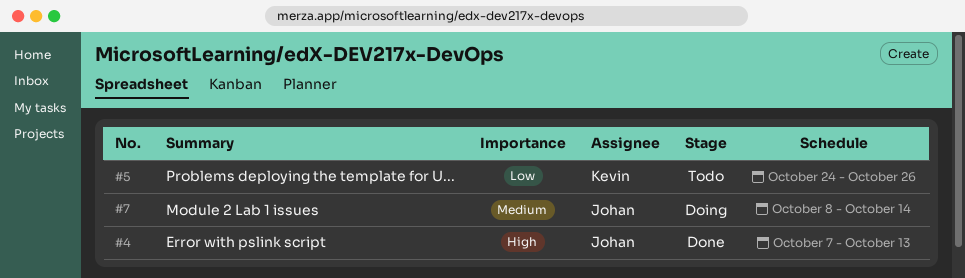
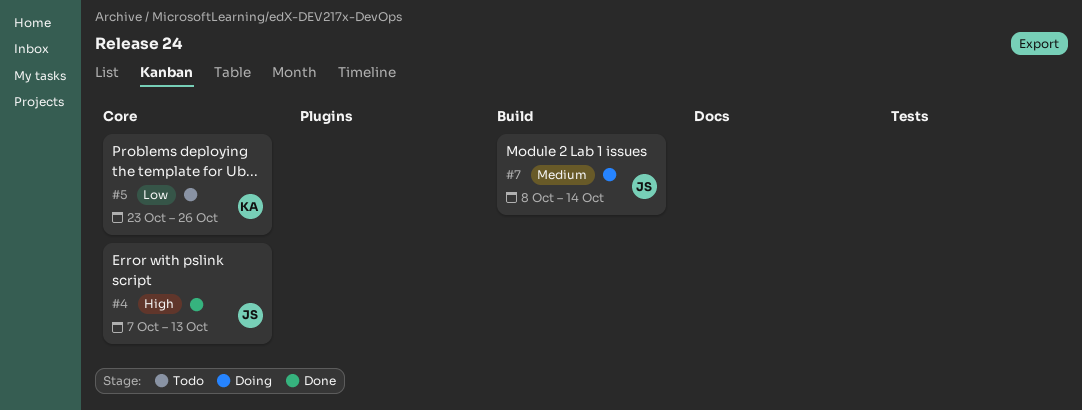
#5, start: Oct 24 -> Oct 23

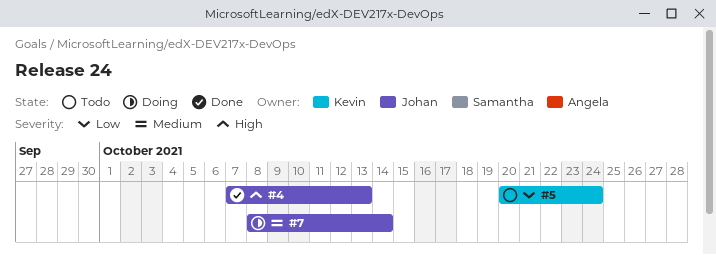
#5, start: Oct 23 -> Oct 20
#5, due: Oct 26 -> Oct 24

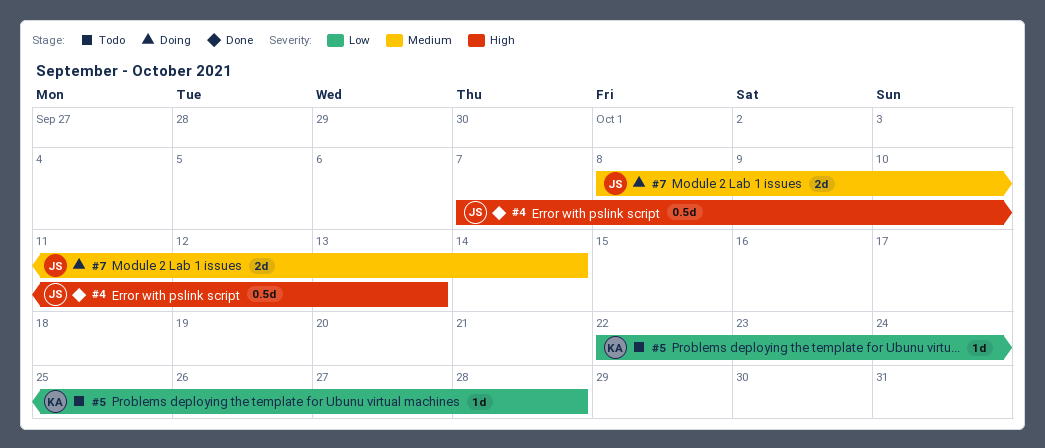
#5, start: Oct 20 -> Oct 22
#5, due: Oct 24 -> Oct 28

